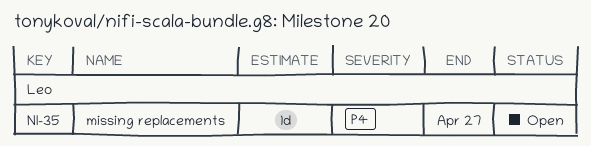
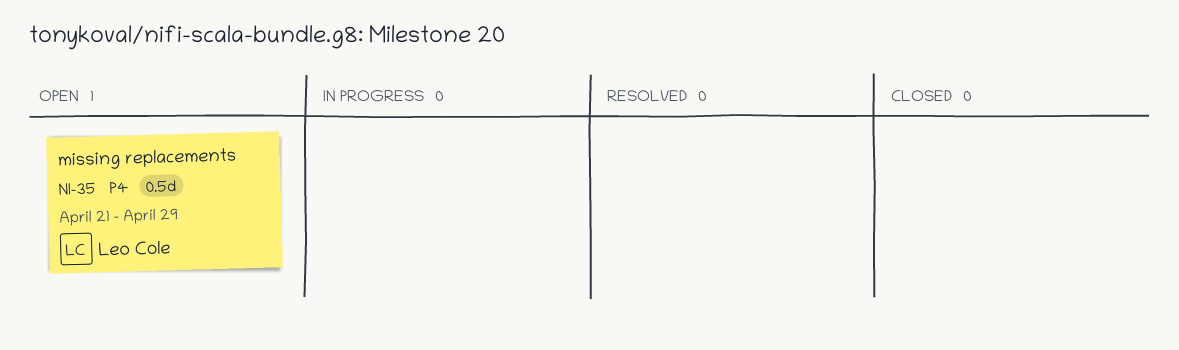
NI-35, estimate: 1d -> 0.5d
NI-35, due: Apr 27 -> Apr 29

